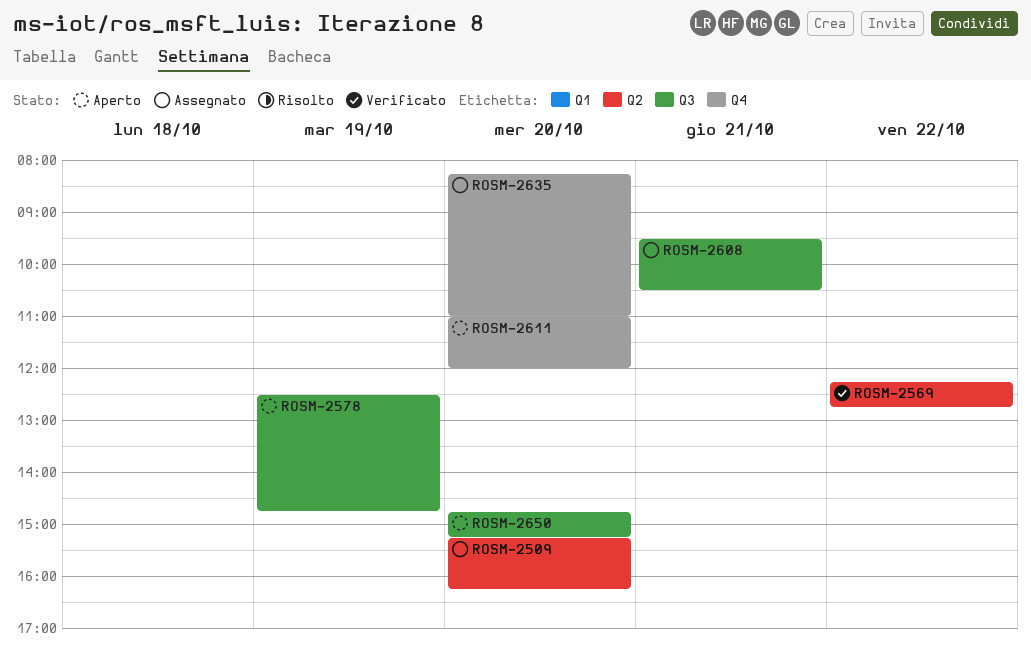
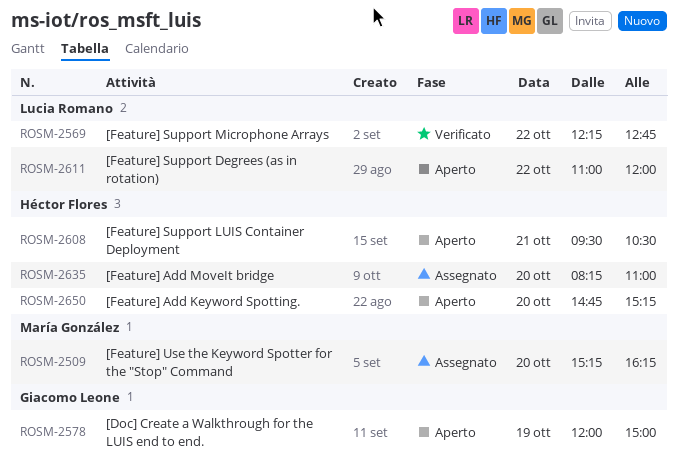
ROSM-2578, begins: 12:30 -> 12:00
ROSM-2578, ends: 14:45 -> 15:00
ROSM-2608, status: Assegnato -> Aperto
ROSM-2611, day: Oct 20 -> Oct 22

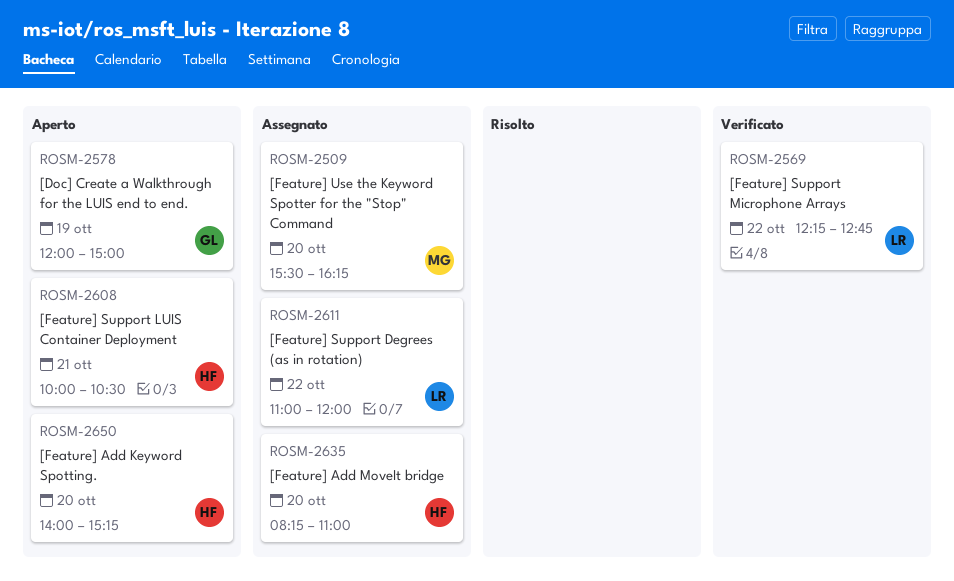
ROSM-2509, begins: 15:15 -> 15:30
ROSM-2608, begins: 09:30 -> 10:00
ROSM-2611, status: Aperto -> Assegnato
ROSM-2650, begins: 14:45 -> 14:00

